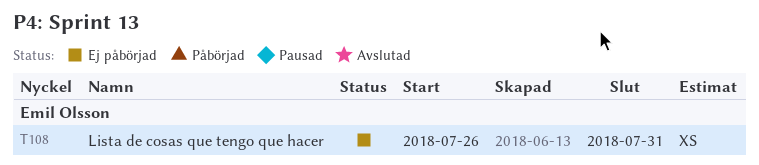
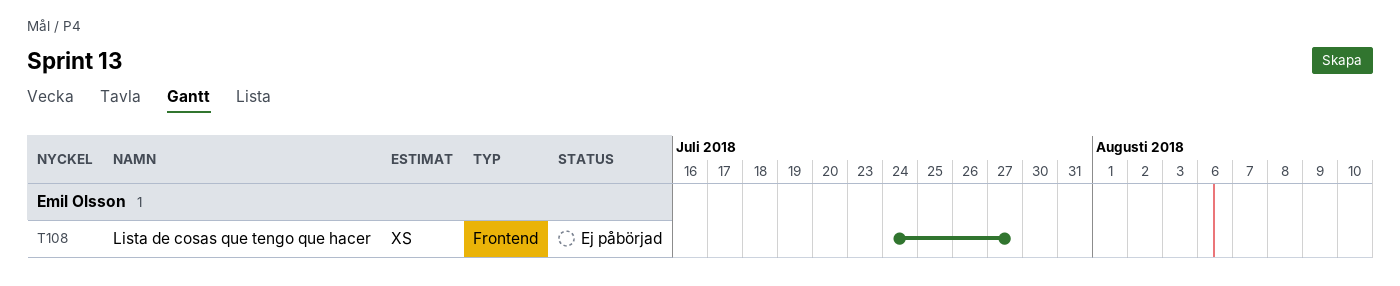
T108, start: Jul 26 -> Jul 24
T108, due: Jul 31 -> Jul 27

